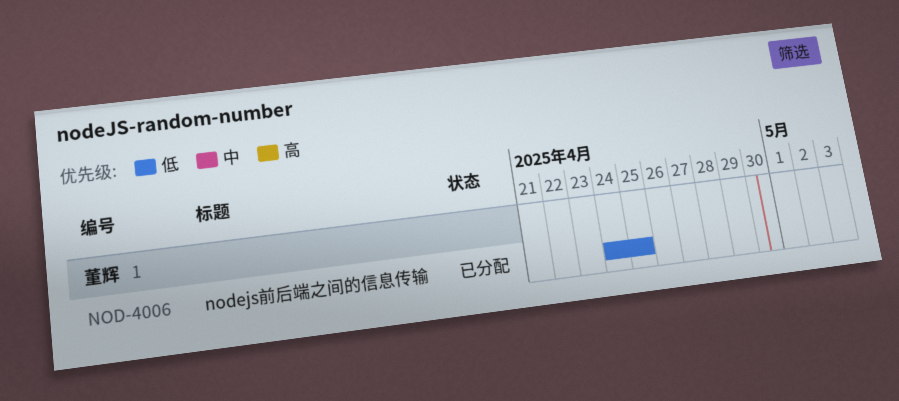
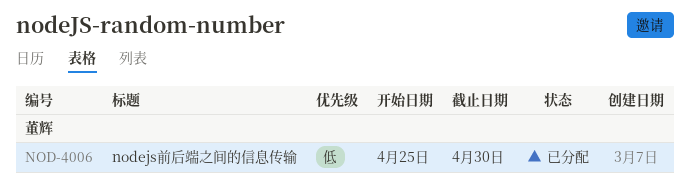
NOD-4006, start: Apr 24 -> Apr 25
NOD-4006, due: Apr 25 -> Apr 30

